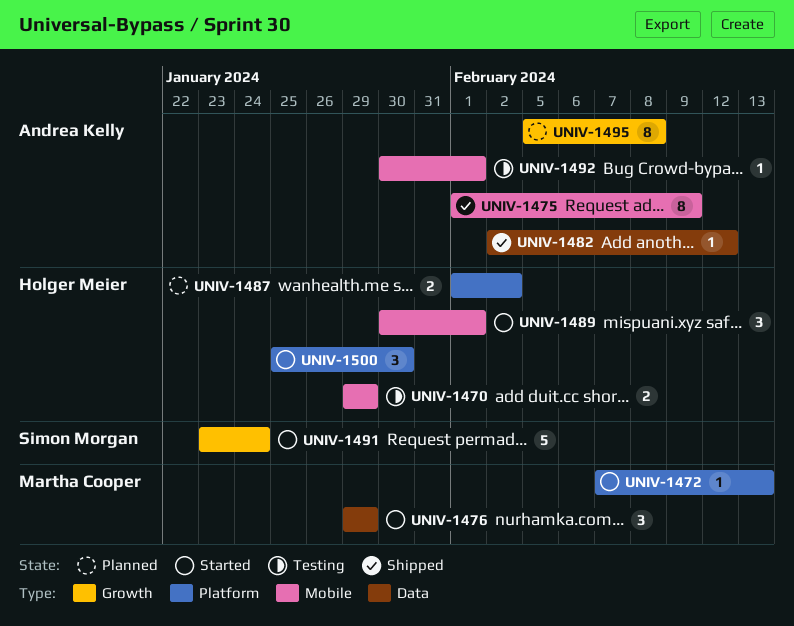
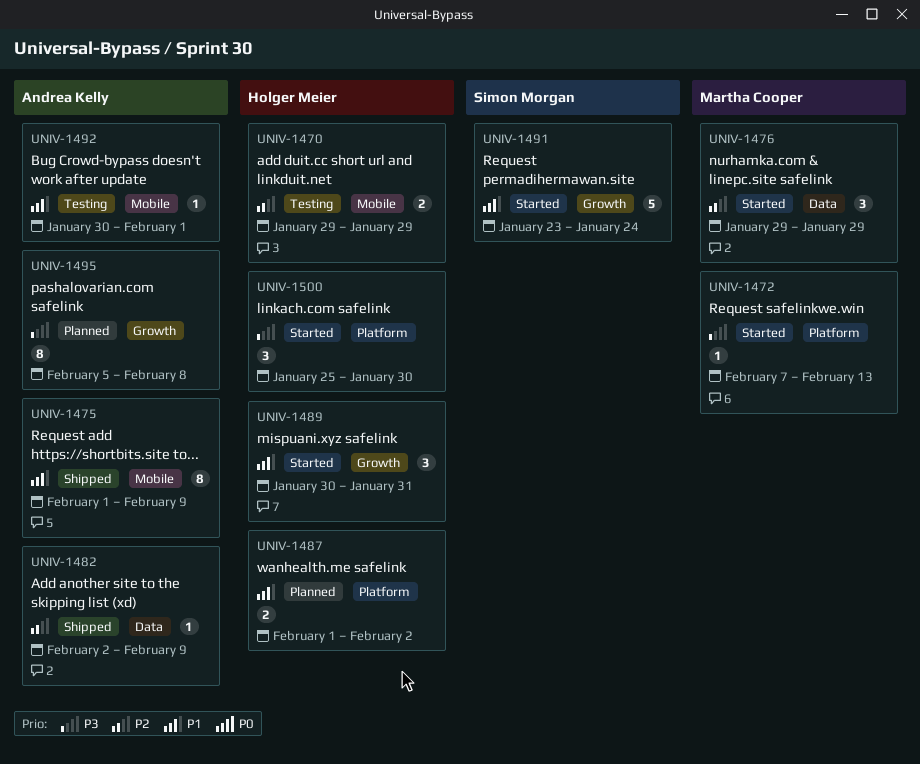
UNIV-1482, due: Feb 12 -> Feb 9
UNIV-1489, label: Mobile -> Growth
UNIV-1489, due: Feb 1 -> Jan 31

